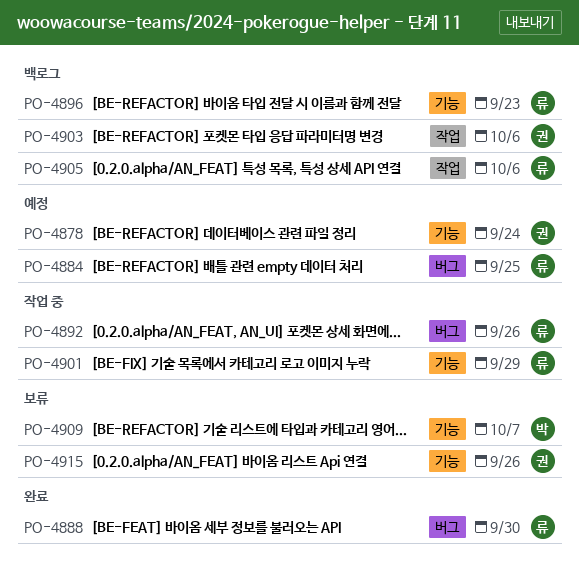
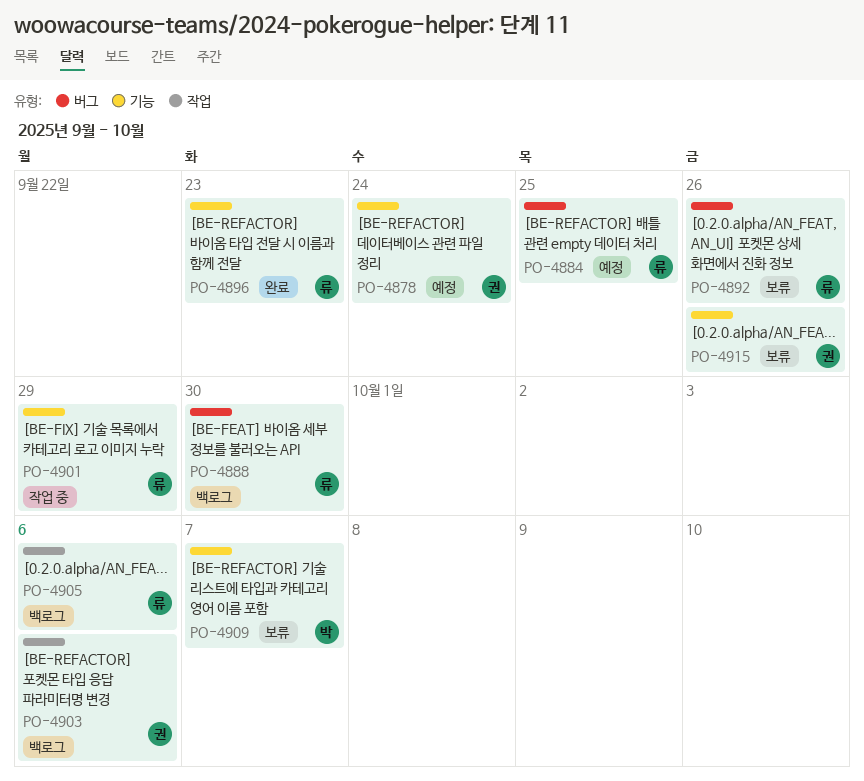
PO-4888, status: 완료 -> 백로그
PO-4892, status: 작업 중 -> 보류
PO-4896, status: 백로그 -> 완료

